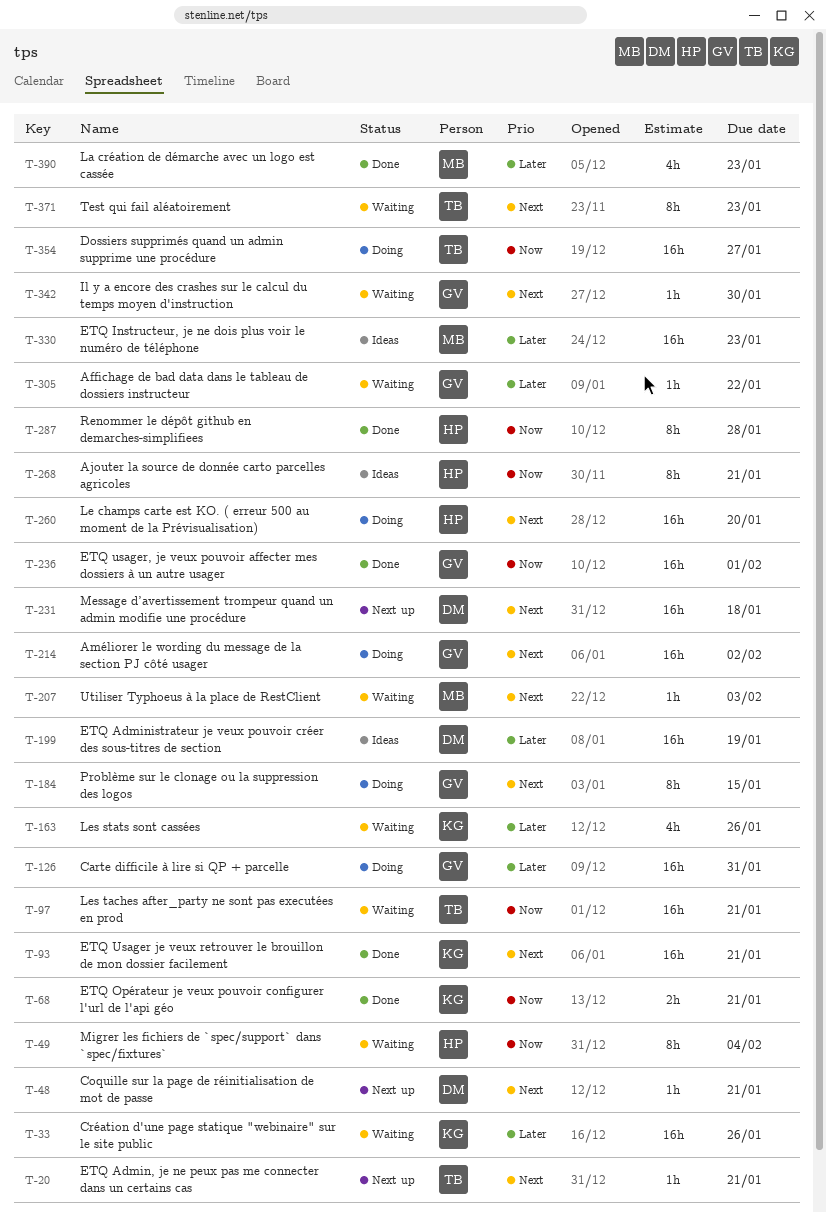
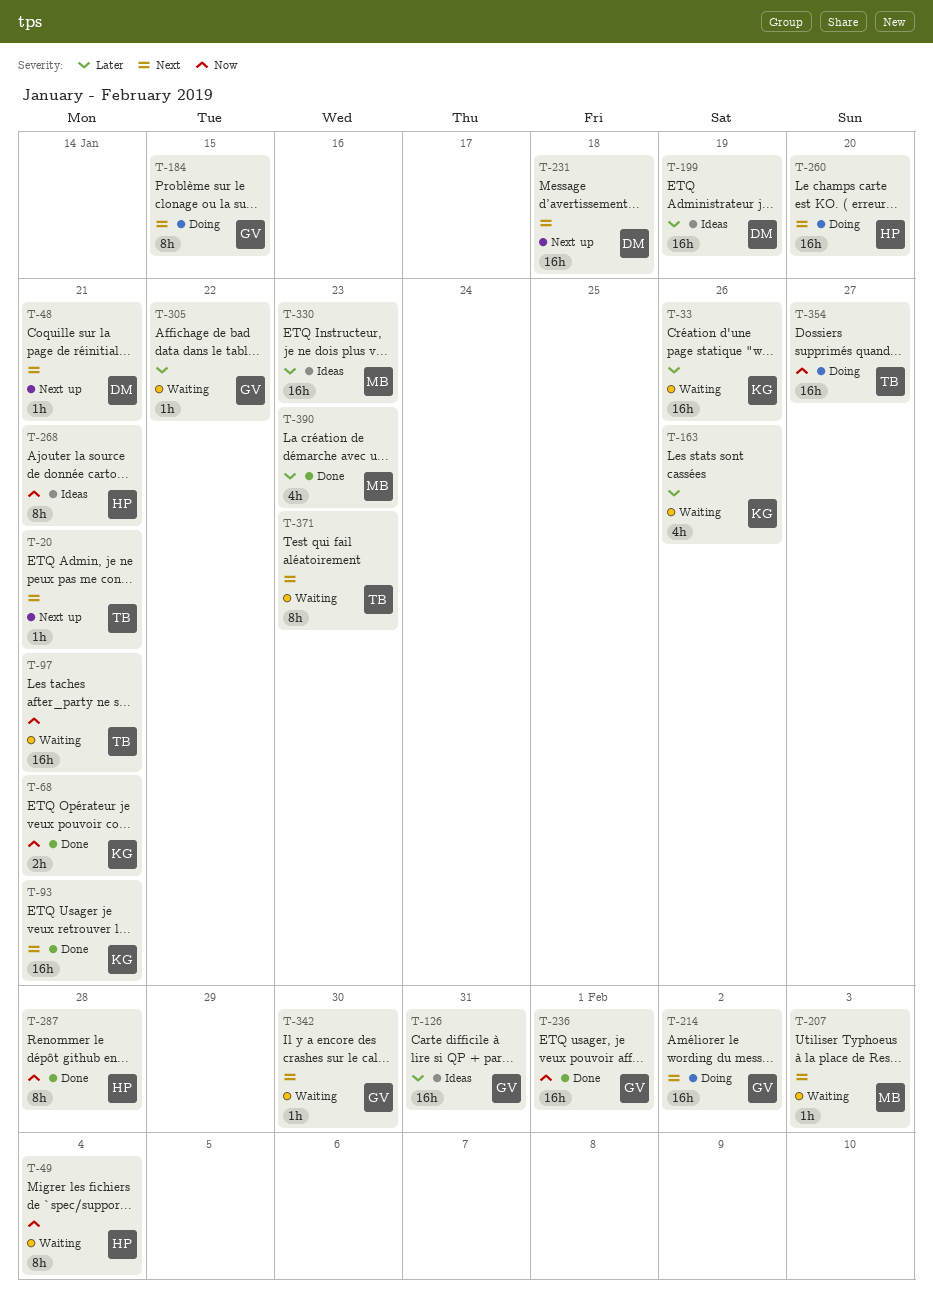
T-126, status: Doing -> Ideas

